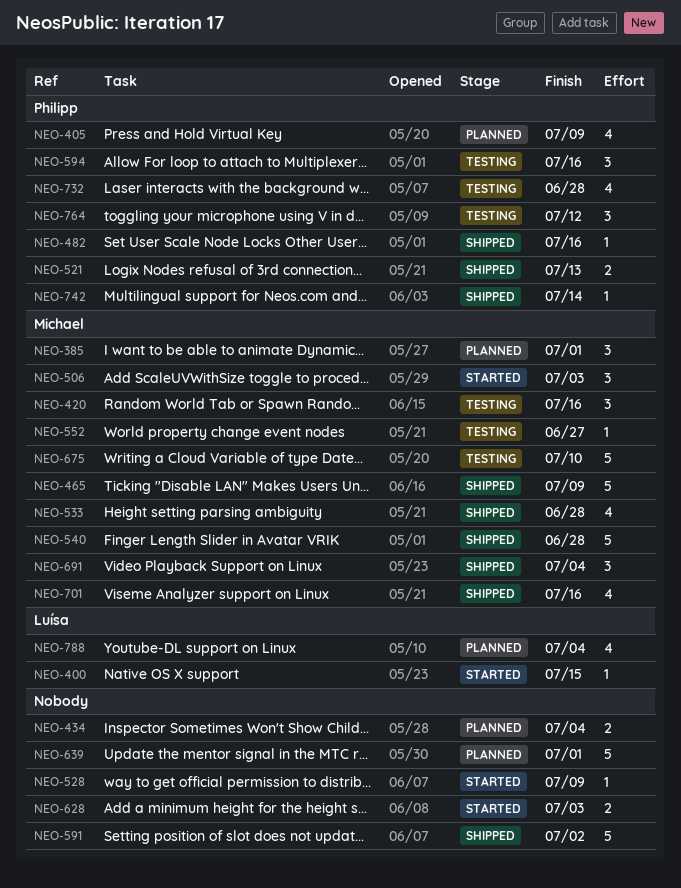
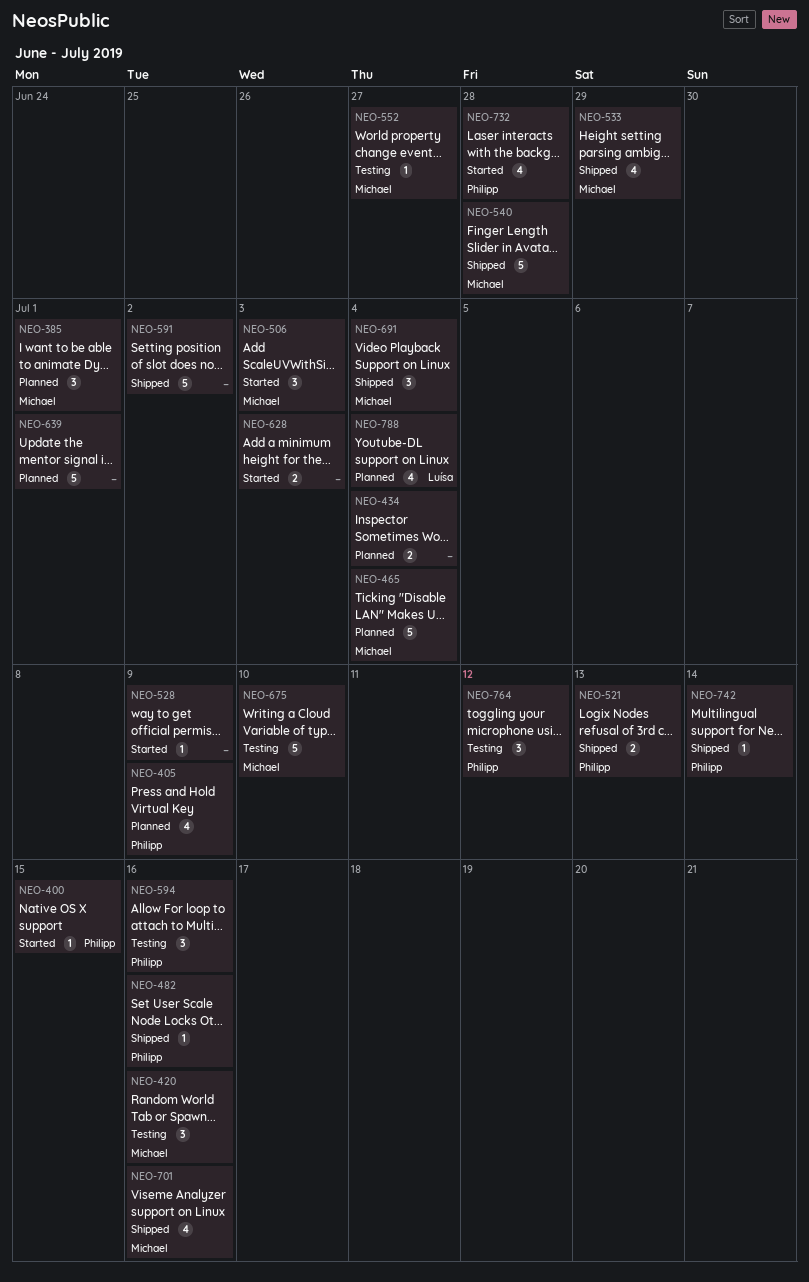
NEO-400, owner: Luísa -> Philipp
NEO-465, status: Shipped -> Planned
NEO-465, due: Jul 9 -> Jul 4
NEO-533, due: Jun 28 -> Jun 29
NEO-732, status: Testing -> Started

